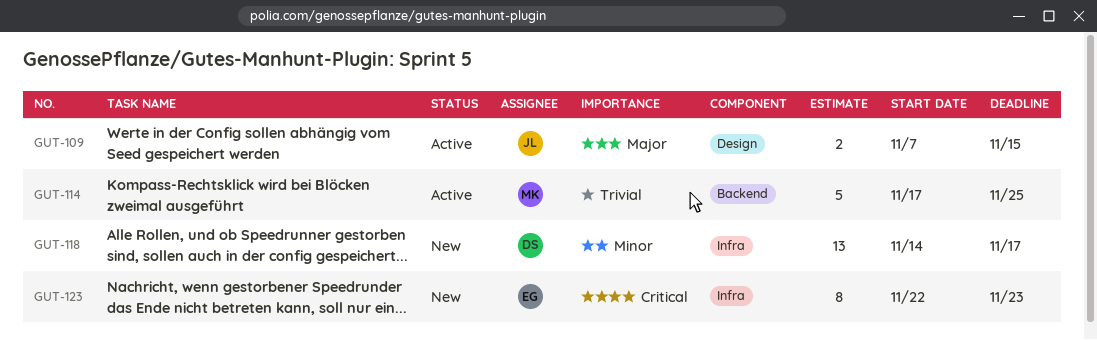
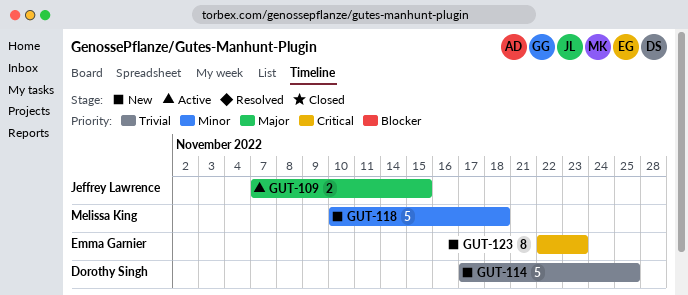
GUT-114, status: Active -> New
GUT-114, owner: Melissa King -> Dorothy Singh
GUT-118, owner: Dorothy Singh -> Melissa King
GUT-118, estimate: 13 -> 5
GUT-118, start: Nov 14 -> Nov 10
GUT-118, due: Nov 17 -> Nov 18

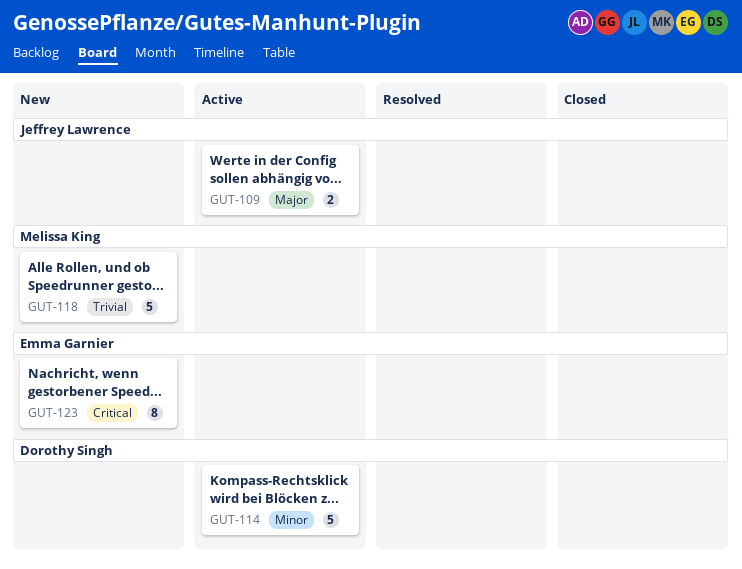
GUT-114, status: New -> Active
GUT-114, priority: Trivial -> Minor
GUT-118, priority: Minor -> Trivial

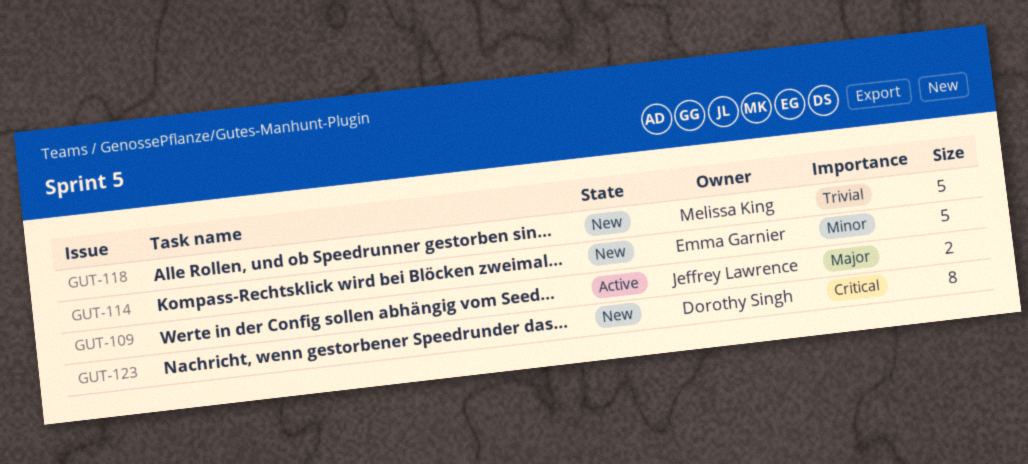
GUT-114, status: Active -> New
GUT-114, owner: Dorothy Singh -> Emma Garnier
GUT-123, owner: Emma Garnier -> Dorothy Singh

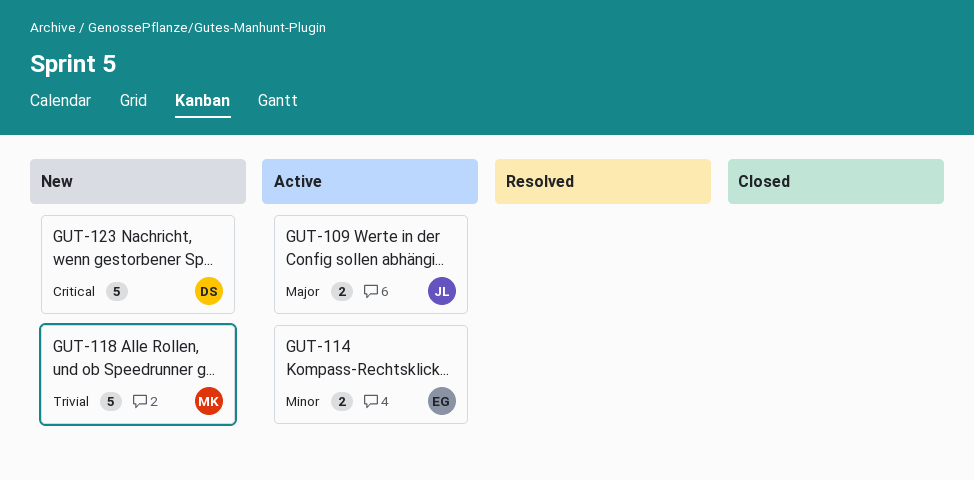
GUT-114, status: New -> Active
GUT-114, estimate: 5 -> 2
GUT-123, estimate: 8 -> 5

